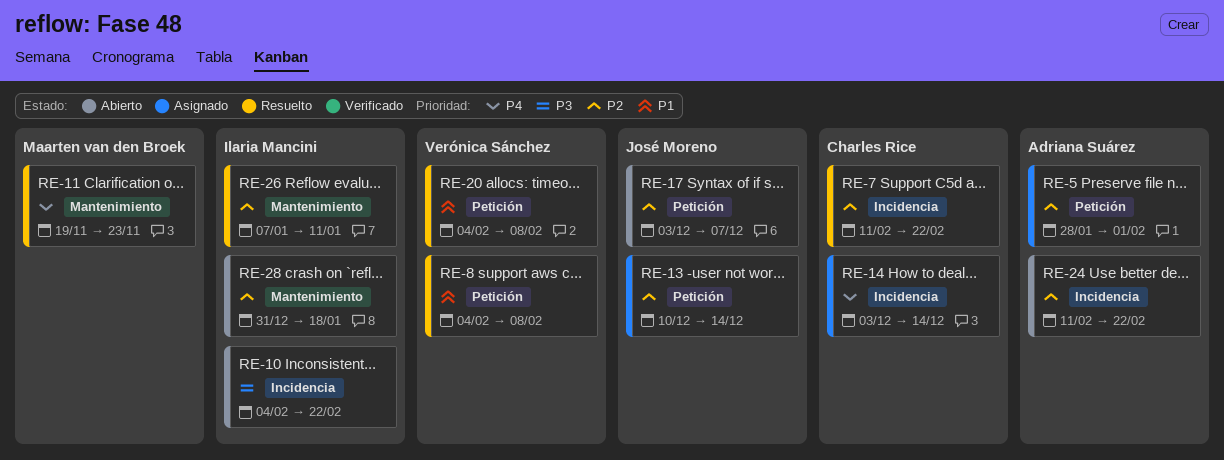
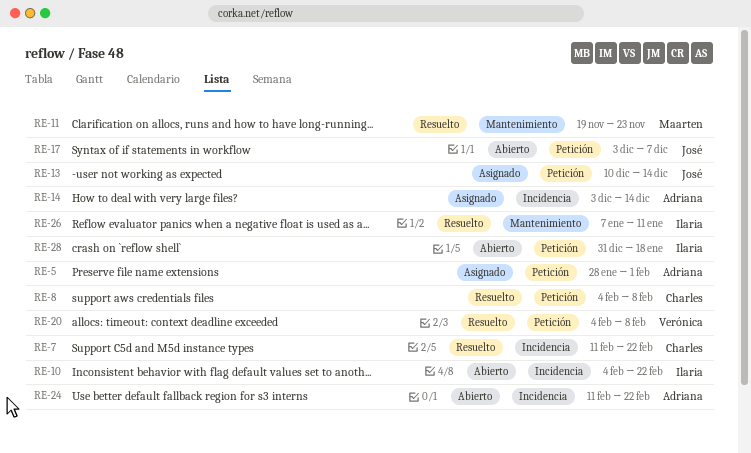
RE-8, owner: Verónica Sánchez -> Charles Rice
RE-14, owner: Charles Rice -> Adriana Suárez
RE-28, label: Mantenimiento -> Petición

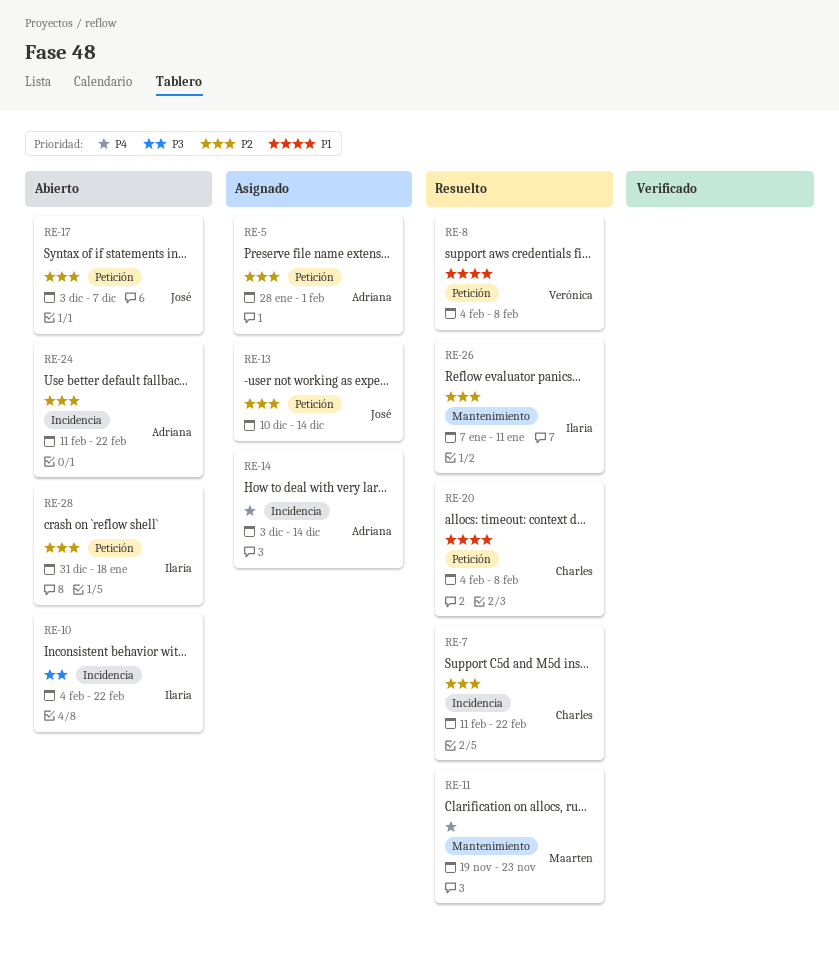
RE-8, owner: Charles -> Verónica
RE-20, owner: Verónica -> Charles

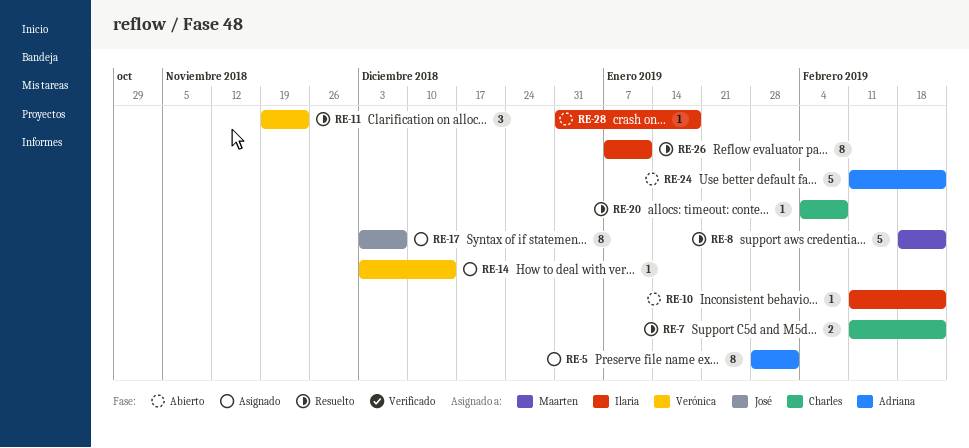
RE-8, owner: Verónica -> Maarten
RE-8, start: Feb 4 -> Feb 18
RE-8, due: Feb 8 -> Feb 22
RE-10, start: Feb 4 -> Feb 11
RE-11, owner: Maarten -> Verónica
RE-13: present -> none
RE-14, owner: Adriana -> Verónica
RE-17, status: Abierto -> Asignado

